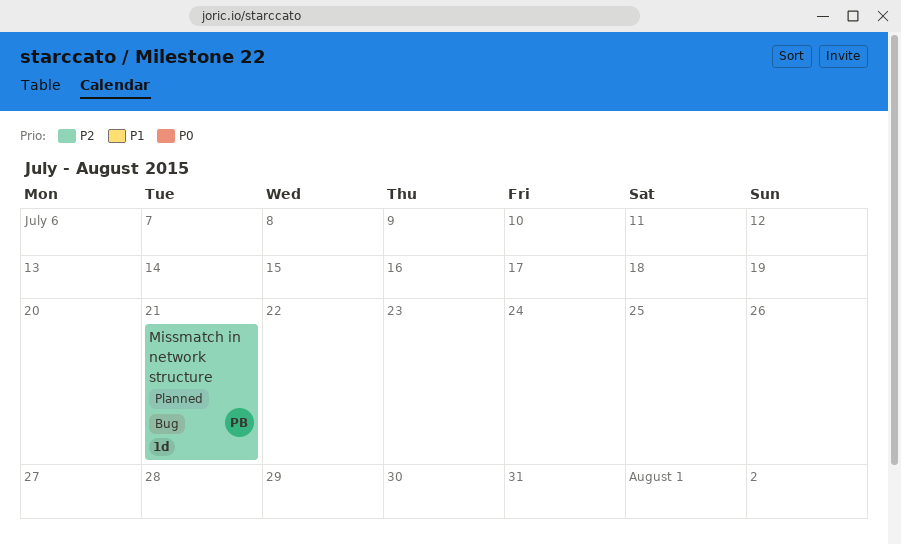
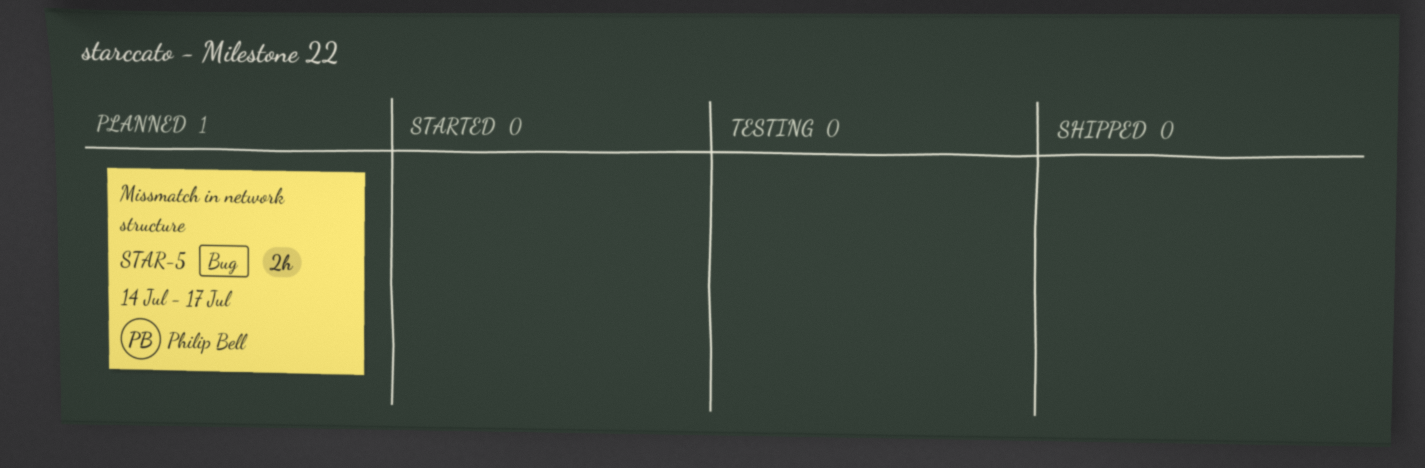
Missmatch in network structure, estimate: 1d -> 2h
Missmatch in network structure, due: Jul 21 -> Jul 17

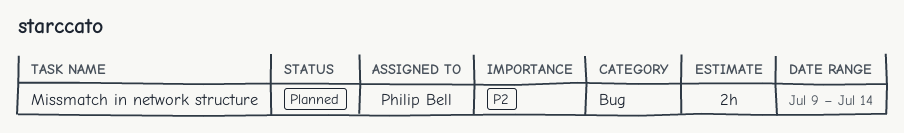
Missmatch in network structure, start: Jul 14 -> Jul 9
Missmatch in network structure, due: Jul 17 -> Jul 14

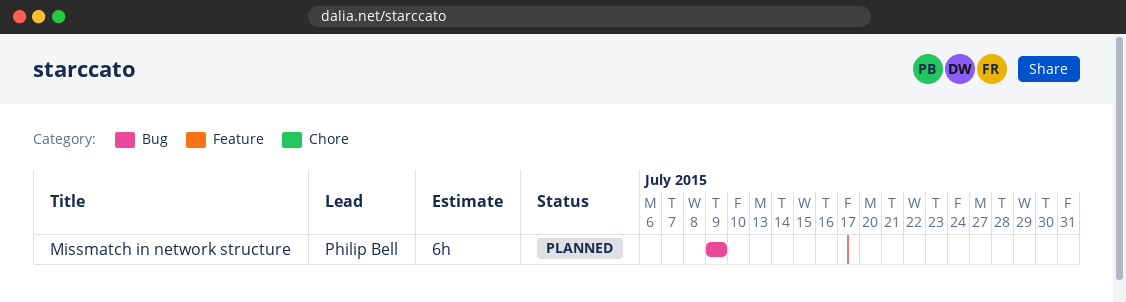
Missmatch in network structure, estimate: 2h -> 6h
Missmatch in network structure, due: Jul 14 -> Jul 9

